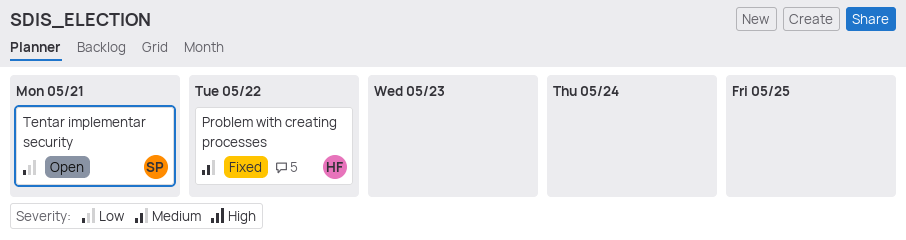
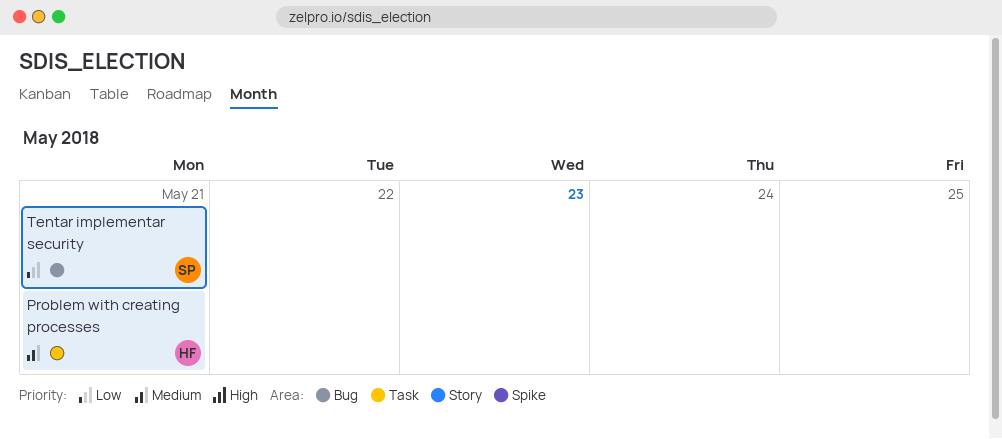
Problem with creating processes, due: May 22 -> May 21

